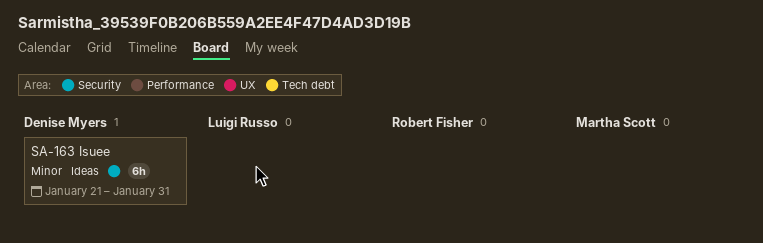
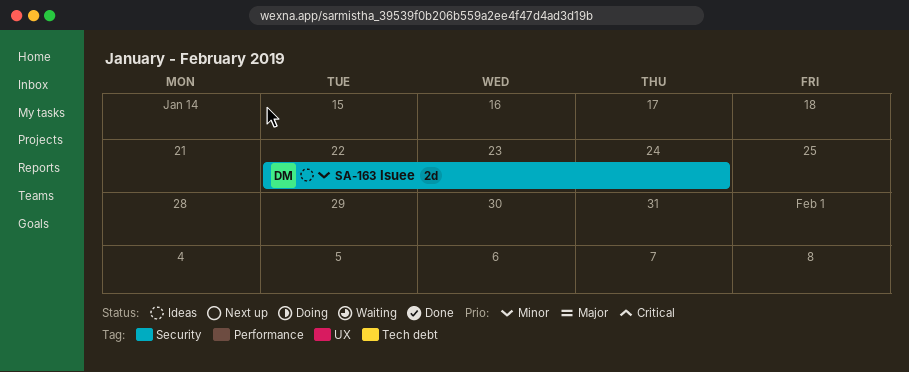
SA-163, estimate: 6h -> 2d
SA-163, start: Jan 21 -> Jan 22
SA-163, due: Jan 31 -> Jan 24

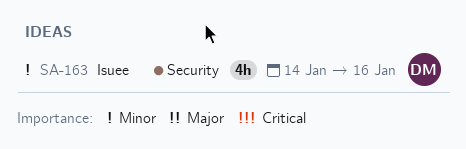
SA-163, estimate: 2d -> 4h
SA-163, start: Jan 22 -> Jan 14
SA-163, due: Jan 24 -> Jan 16

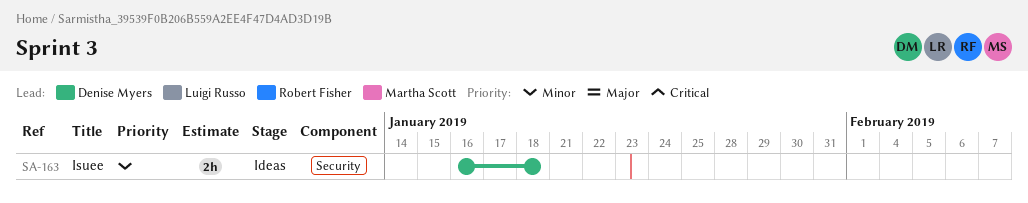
SA-163, estimate: 4h -> 2h
SA-163, start: Jan 14 -> Jan 16
SA-163, due: Jan 16 -> Jan 18

